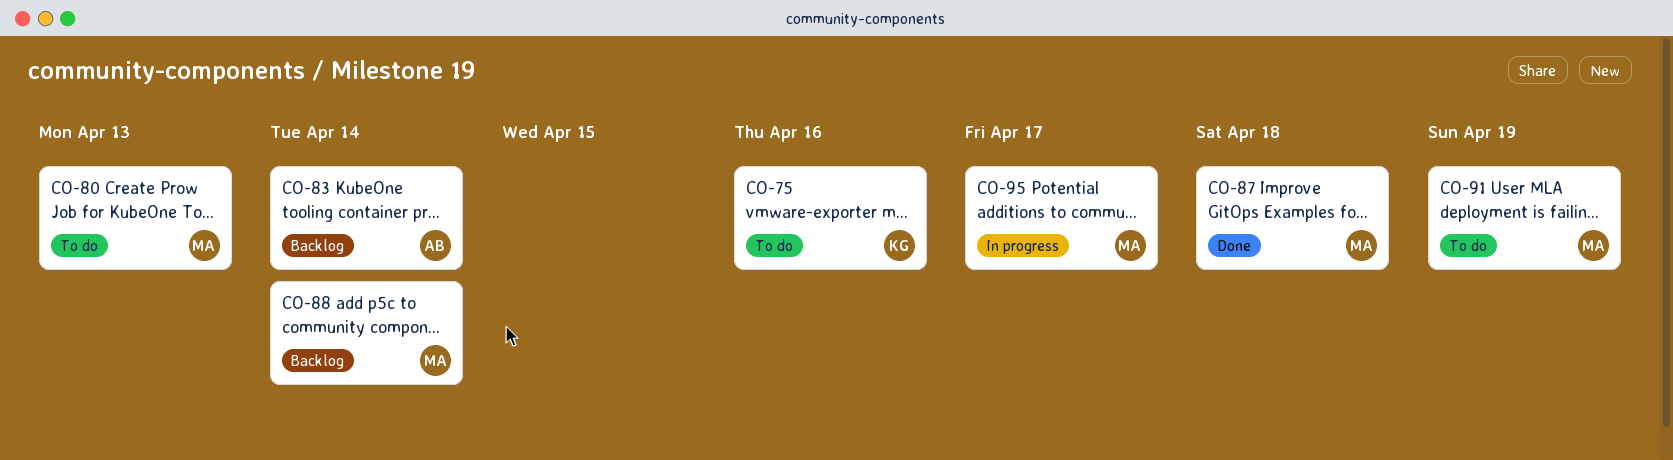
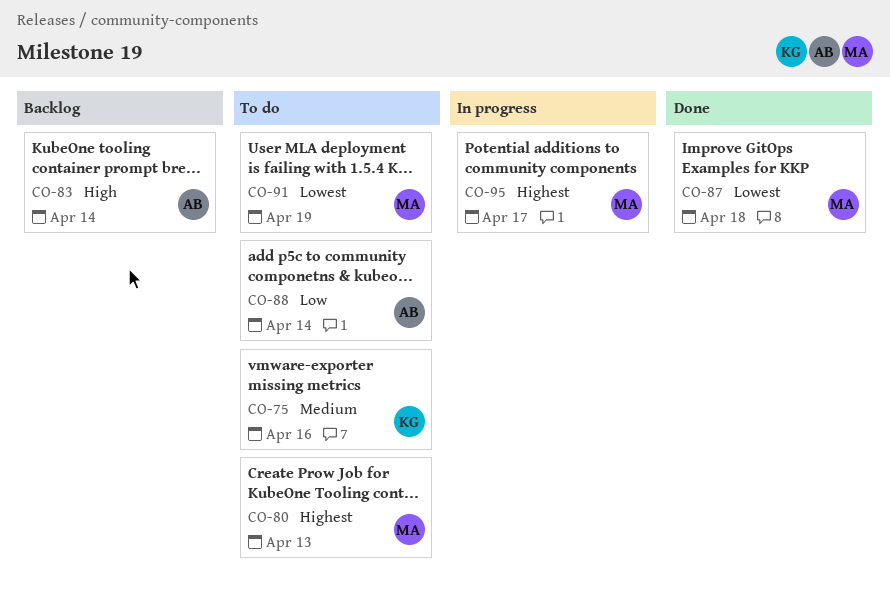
CO-88, status: Backlog -> To do
CO-88, owner: MA -> AB

